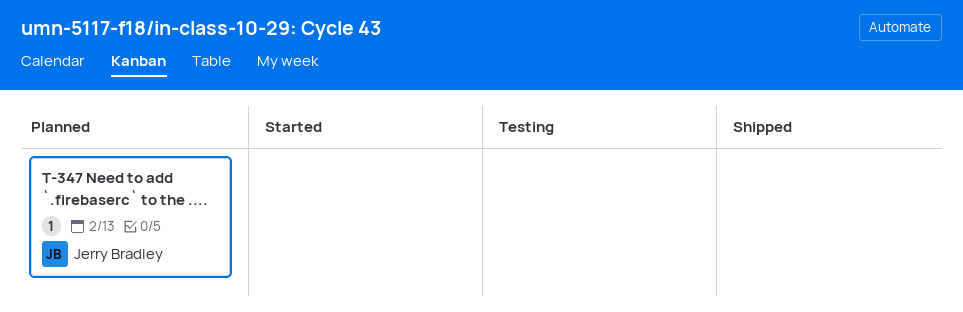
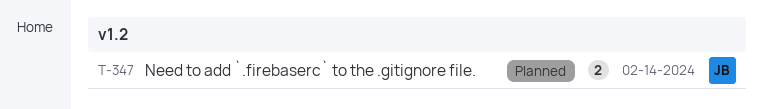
T-347, estimate: 1 -> 2
T-347, due: Feb 13 -> Feb 14

